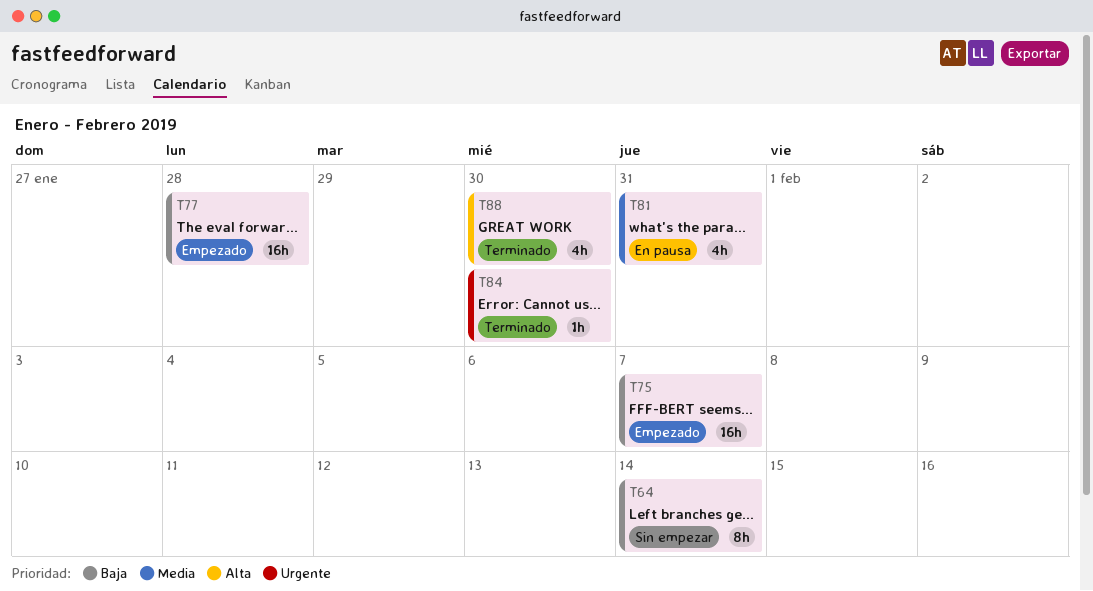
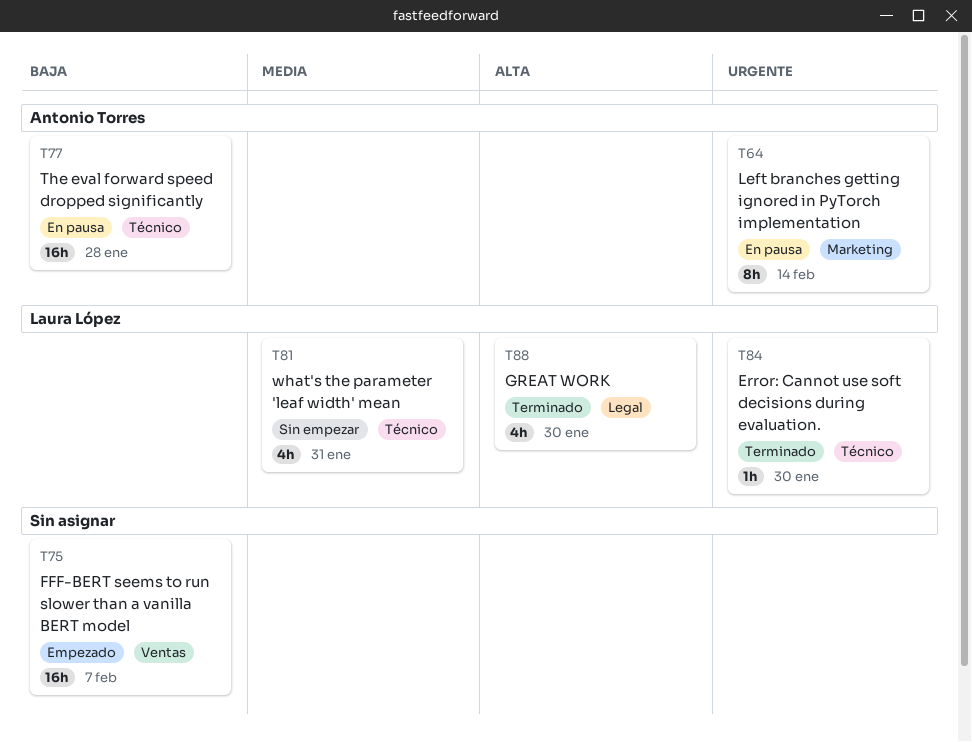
T64, status: Sin empezar -> En pausa
T64, priority: Baja -> Urgente
T77, status: Empezado -> En pausa
T81, status: En pausa -> Sin empezar

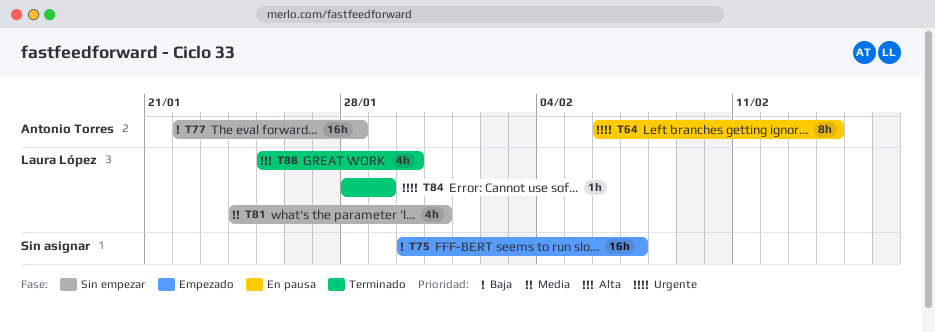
T77, status: En pausa -> Sin empezar
T84, due: Jan 30 -> Jan 29

